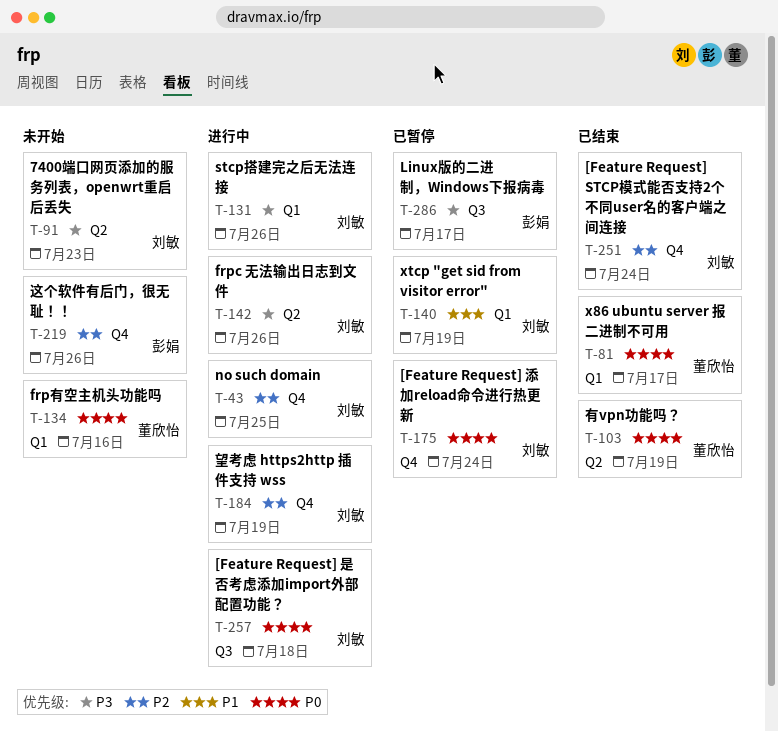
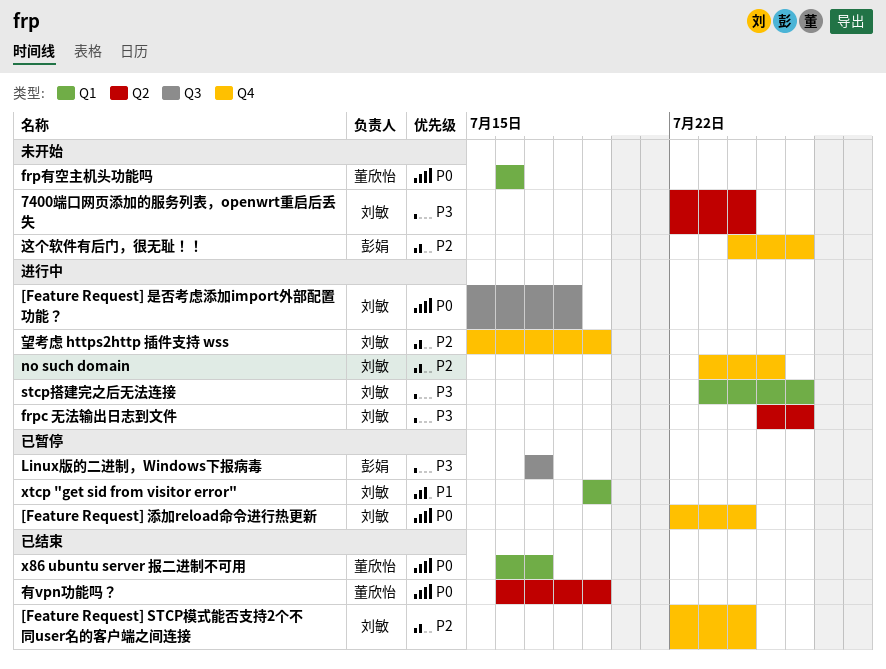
7400端口网页添加的服务列表，openwrt重启后丢失, due: Jul 23 -> Jul 24

